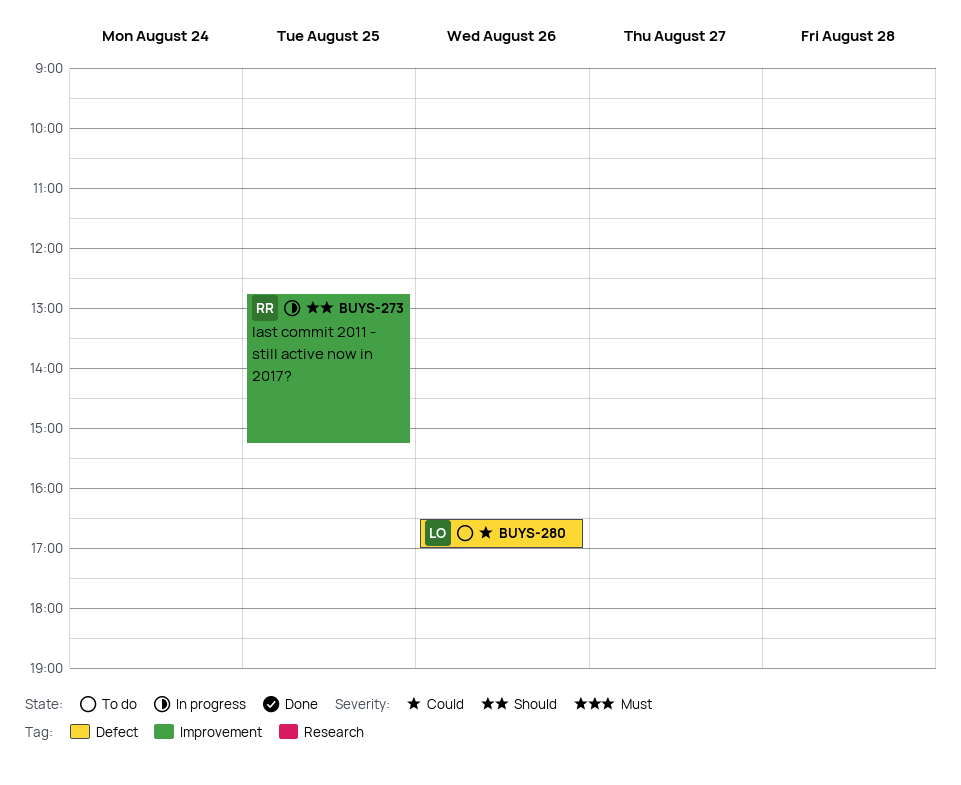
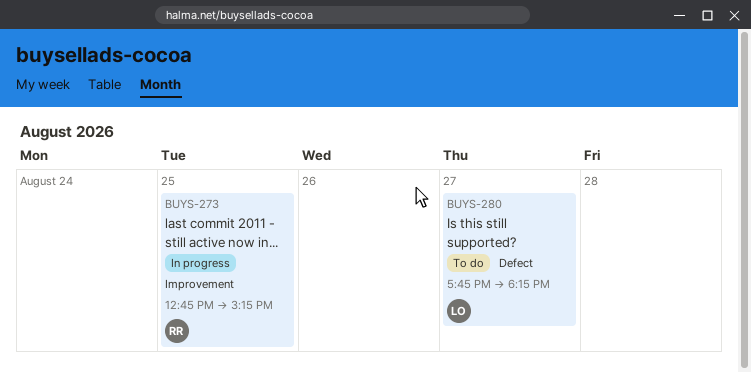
BUYS-280, day: Aug 26 -> Aug 27
BUYS-280, begins: 16:30 -> 17:45
BUYS-280, ends: 17:00 -> 18:15

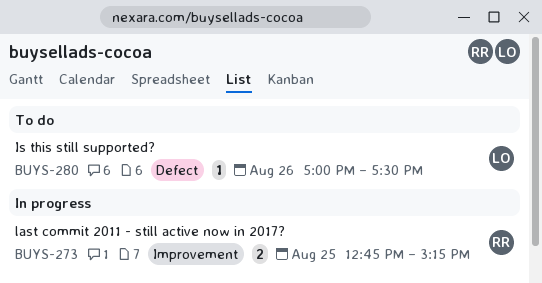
BUYS-280, day: Aug 27 -> Aug 26
BUYS-280, begins: 17:45 -> 17:00
BUYS-280, ends: 18:15 -> 17:30

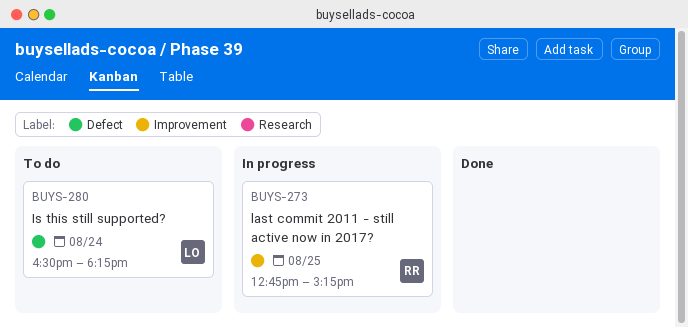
BUYS-280, day: Aug 26 -> Aug 24
BUYS-280, begins: 17:00 -> 16:30
BUYS-280, ends: 17:30 -> 18:15

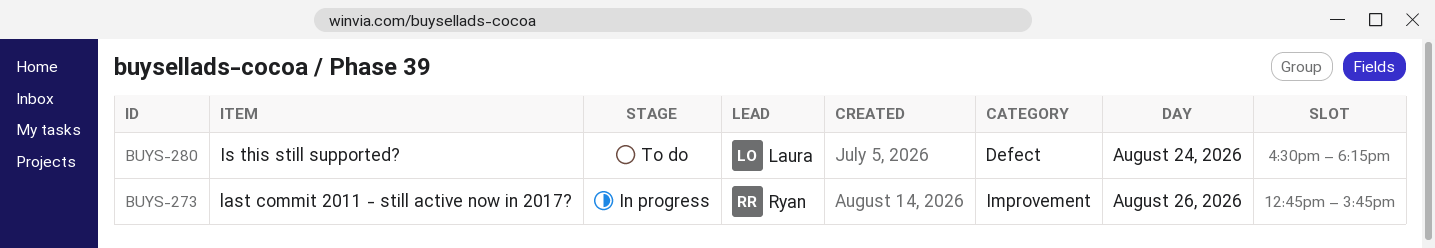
BUYS-273, day: Aug 25 -> Aug 26
BUYS-273, ends: 15:15 -> 15:45

